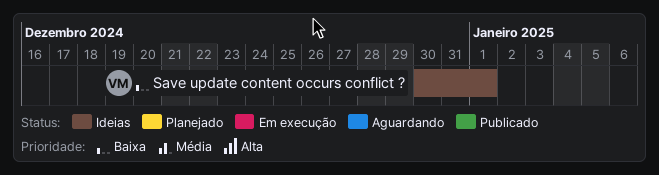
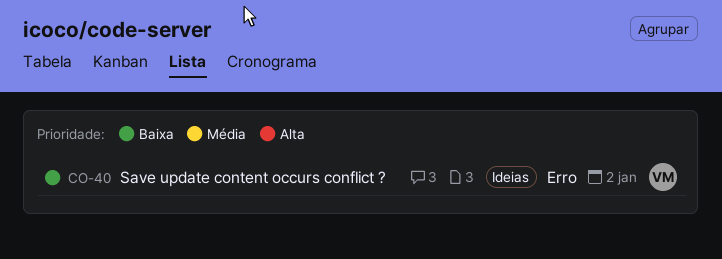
Save update content occurs conflict ?, due: Jan 1 -> Jan 2

